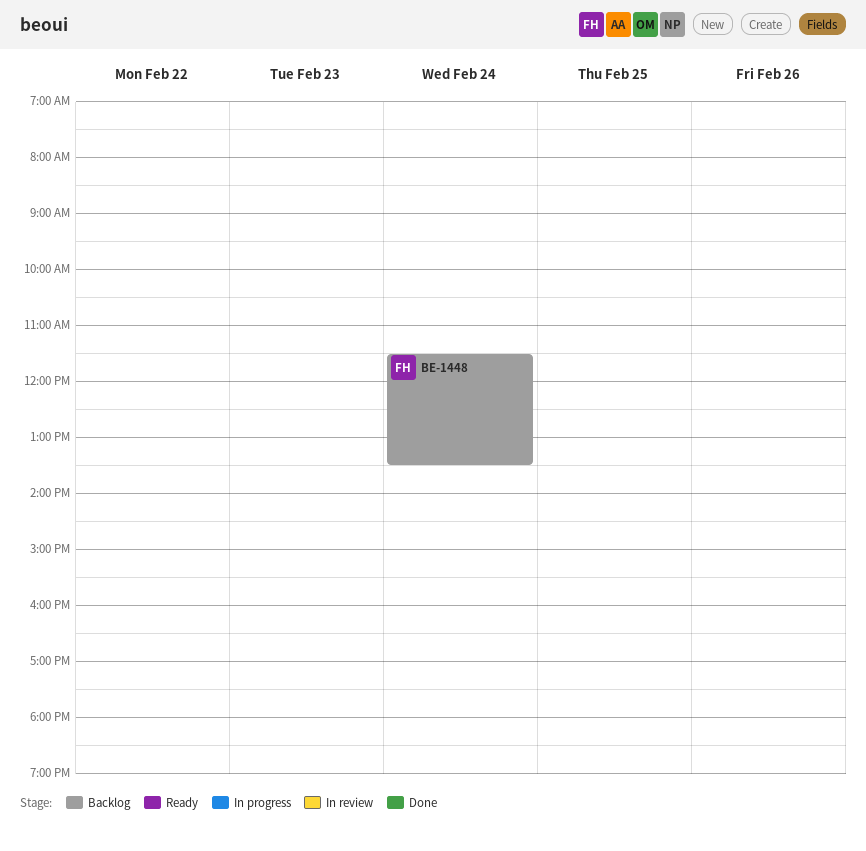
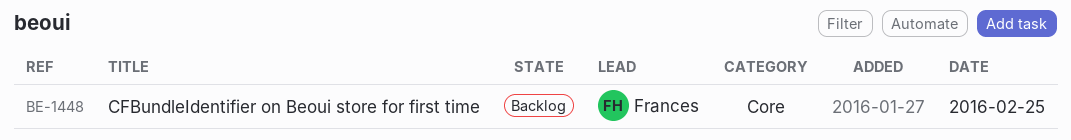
BE-1448, day: Feb 24 -> Feb 25

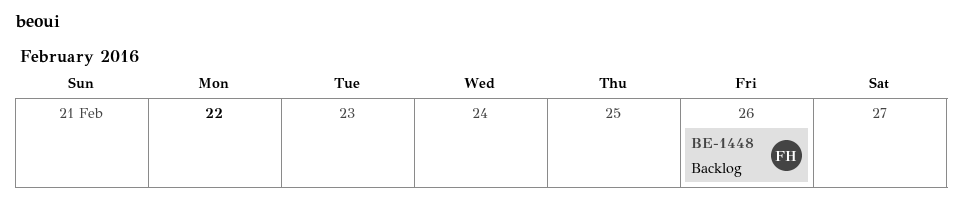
BE-1448, day: Feb 25 -> Feb 26

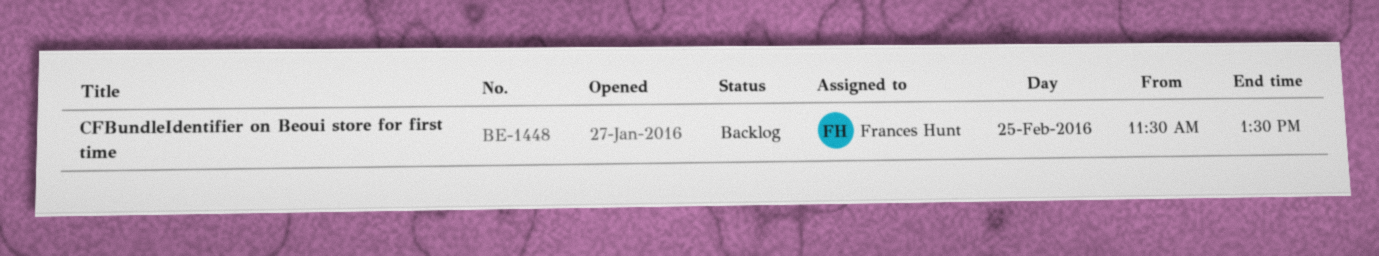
BE-1448, day: Feb 26 -> Feb 25

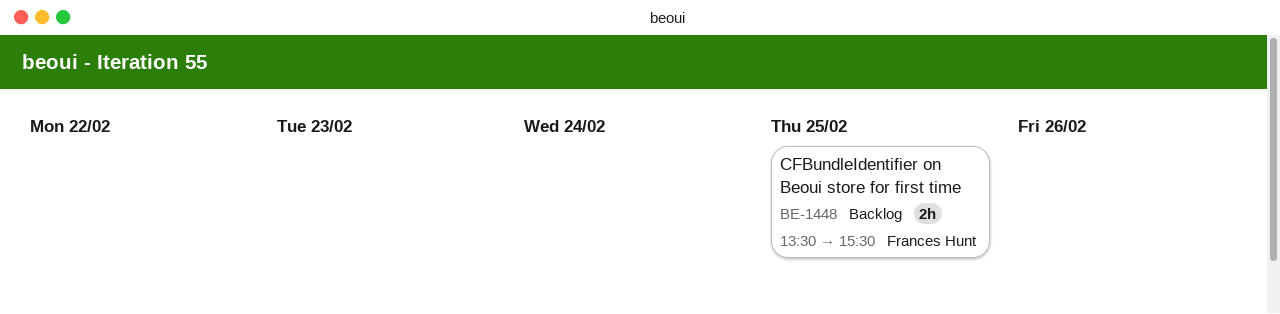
BE-1448, begins: 11:30 -> 13:30
BE-1448, ends: 13:30 -> 15:30

